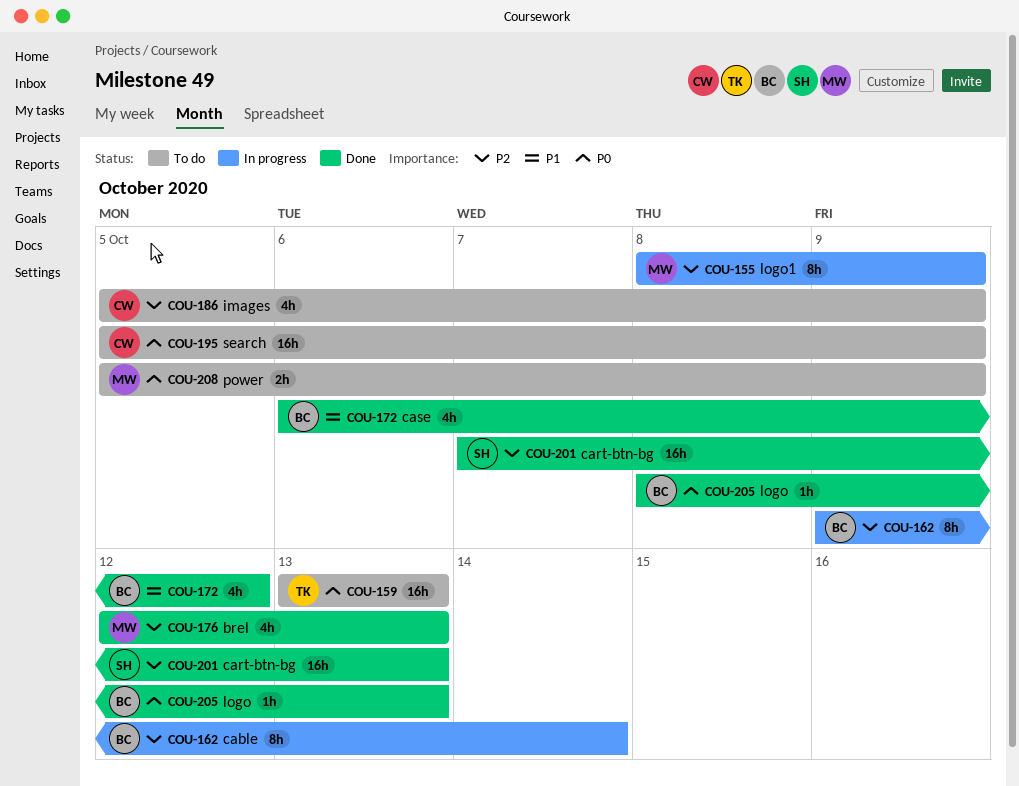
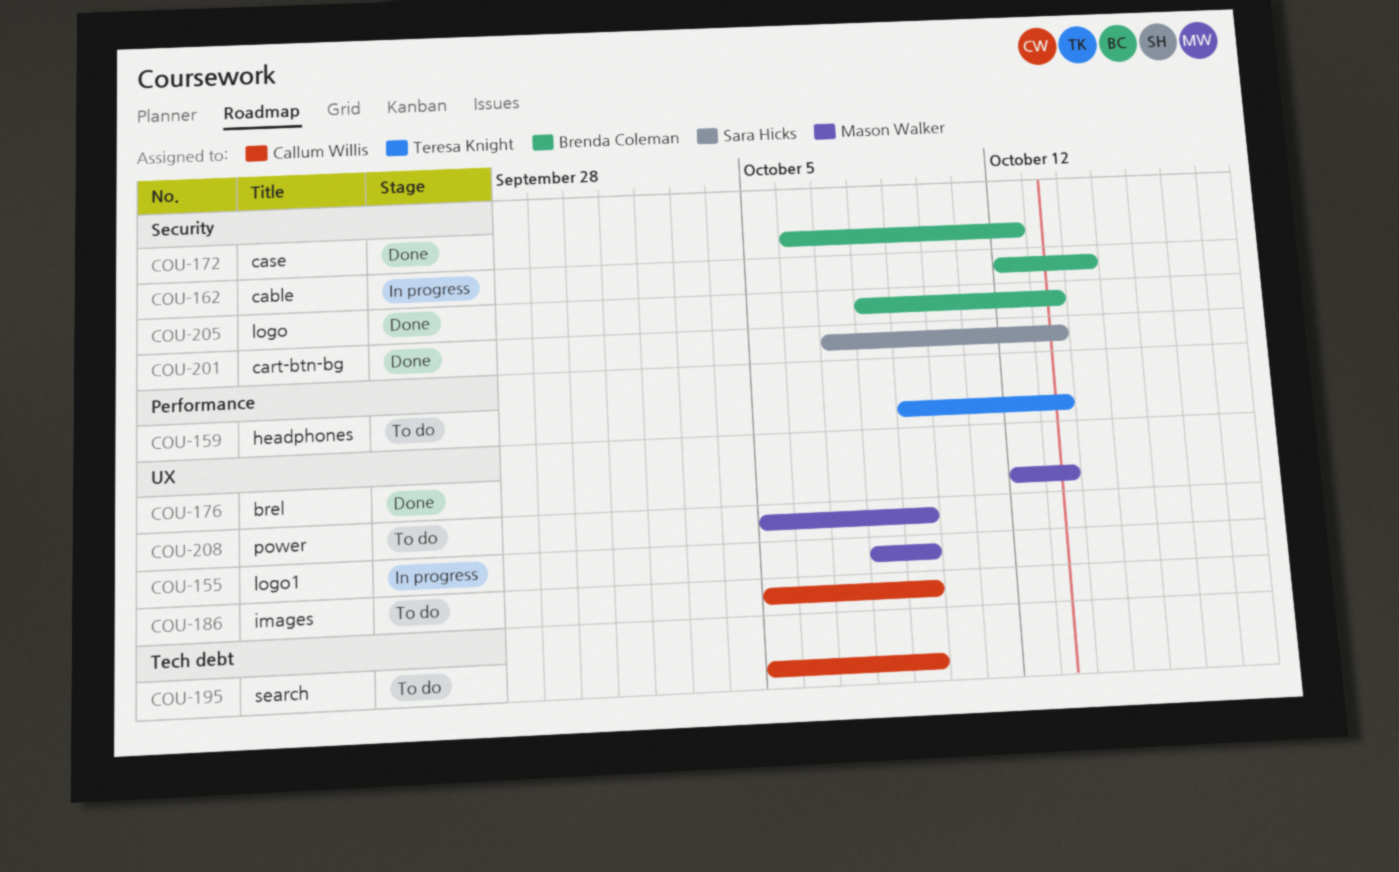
COU-159, start: Oct 13 -> Oct 9
COU-162, start: Oct 9 -> Oct 12

